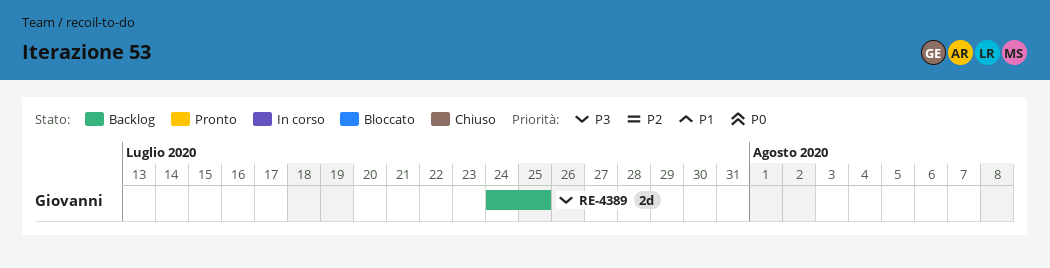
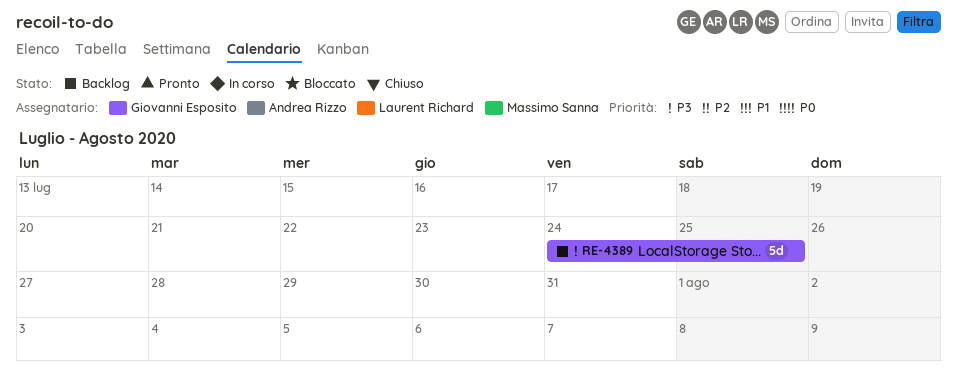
RE-4389, estimate: 2d -> 5d

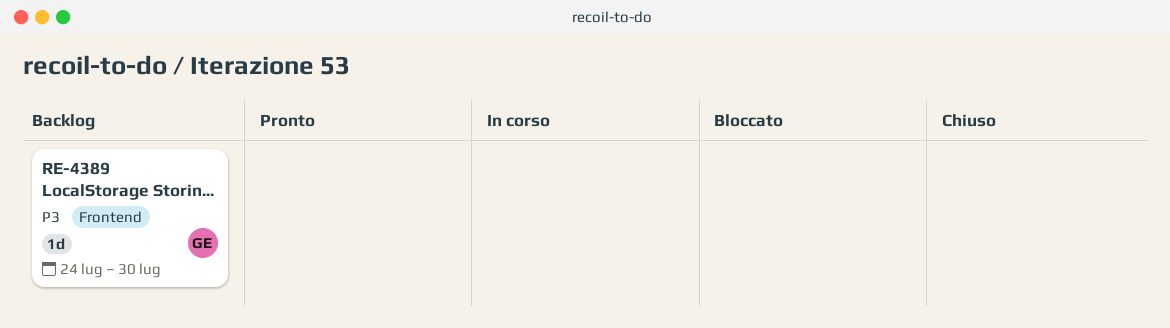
RE-4389, estimate: 5d -> 1d
RE-4389, due: Jul 25 -> Jul 30

